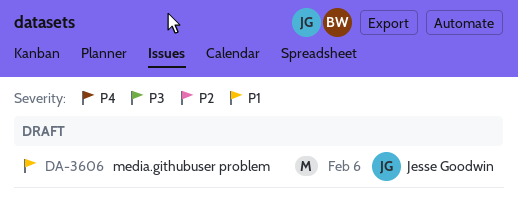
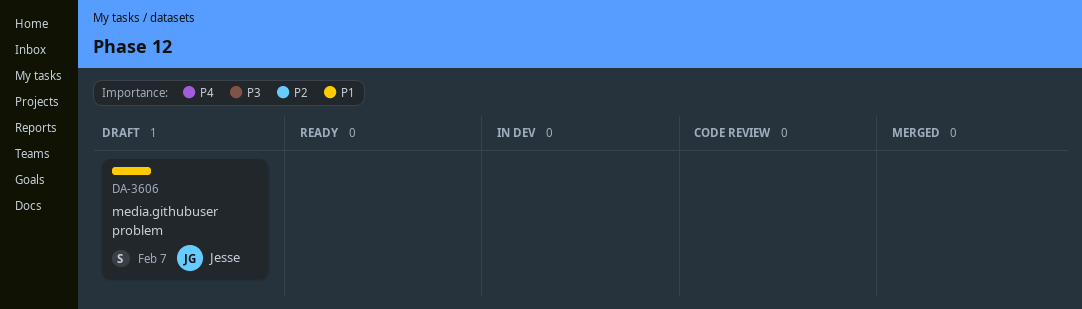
DA-3606, estimate: M -> S
DA-3606, due: Feb 6 -> Feb 7

